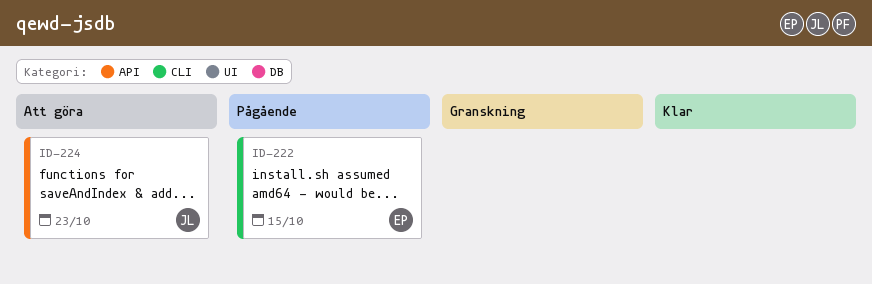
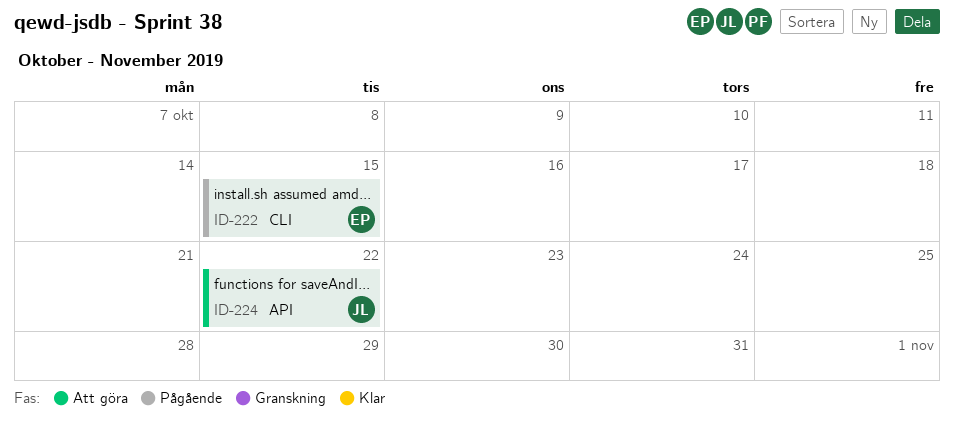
ID-224, due: Oct 23 -> Oct 22

